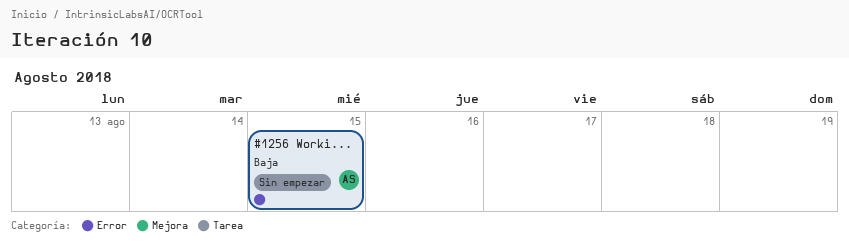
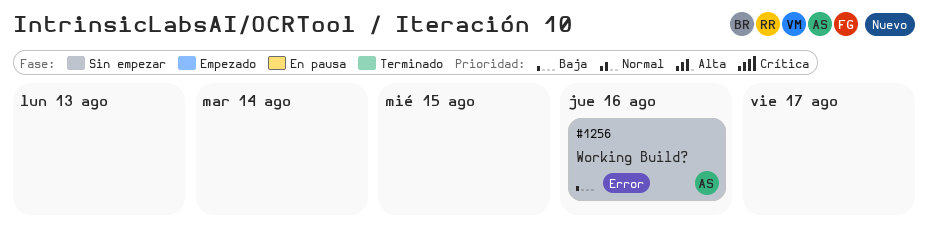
#1256, due: Aug 15 -> Aug 16

